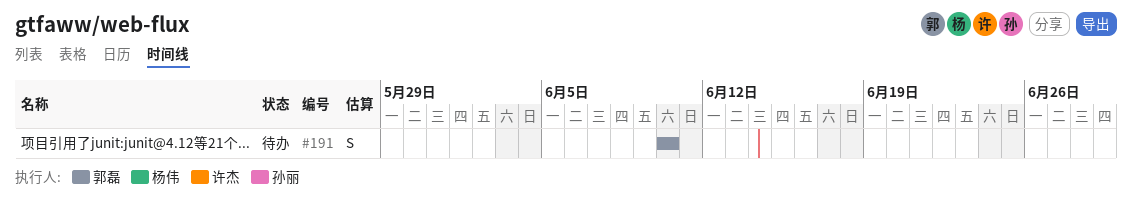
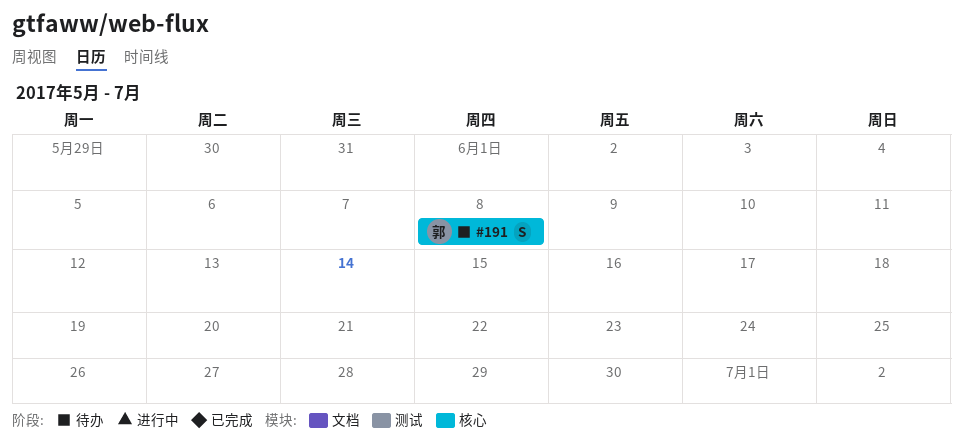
#191, start: Jun 10 -> Jun 8
#191, due: Jun 10 -> Jun 8

